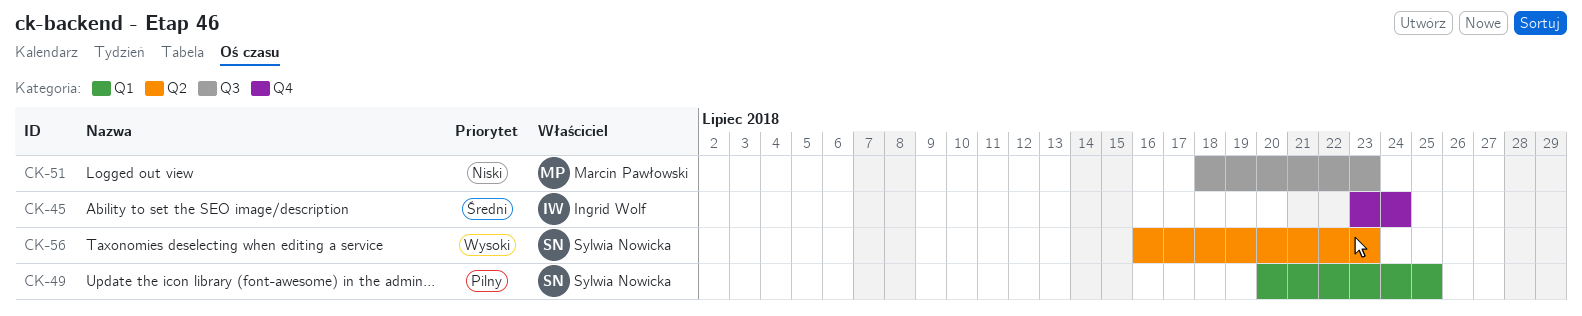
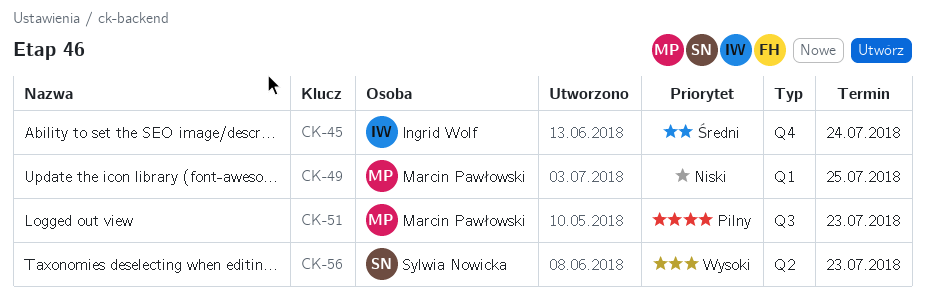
CK-49, owner: Sylwia Nowicka -> Marcin Pawłowski
CK-49, priority: Pilny -> Niski
CK-51, priority: Niski -> Pilny

